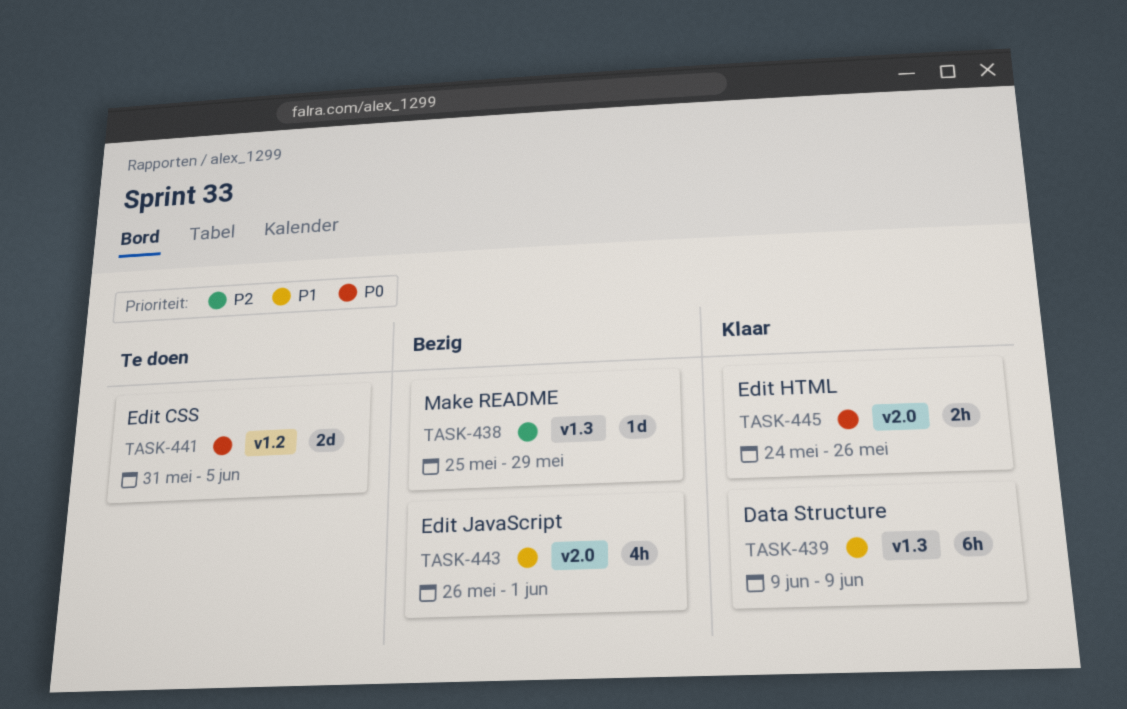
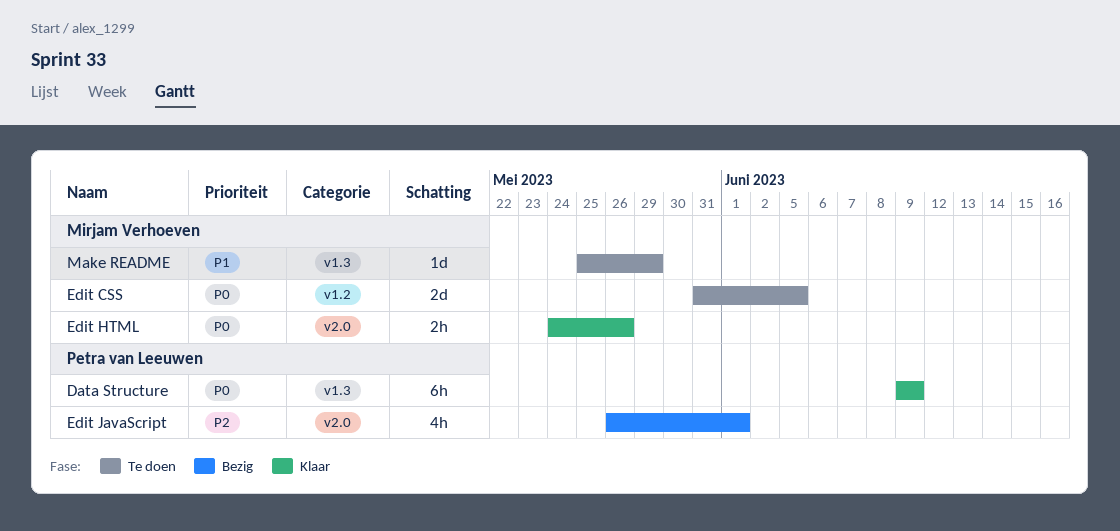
Data Structure, priority: P1 -> P0
Edit JavaScript, priority: P1 -> P2
Make README, status: Bezig -> Te doen
Make README, priority: P2 -> P1

